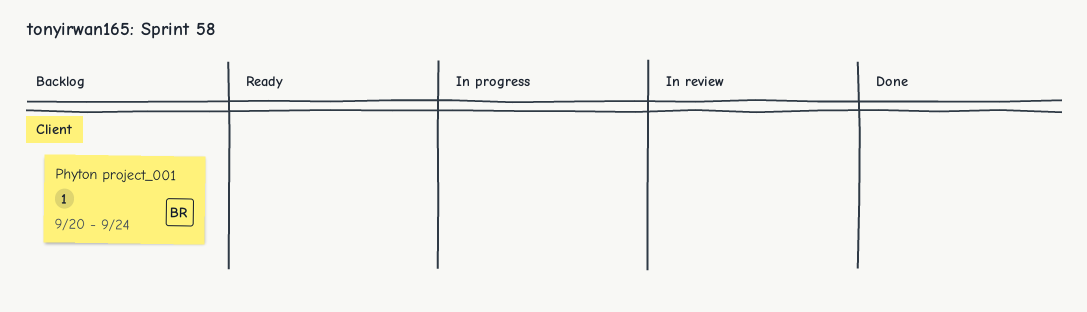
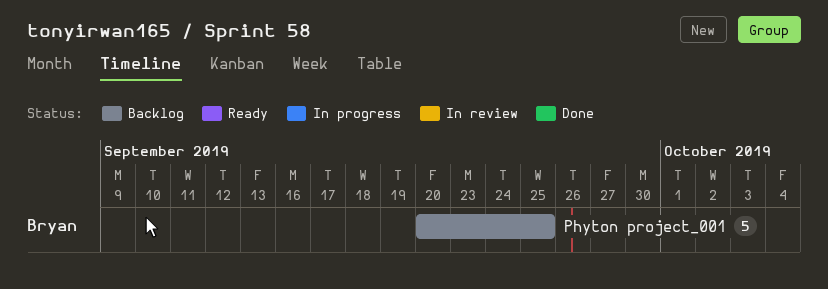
Phyton project_001, estimate: 1 -> 5
Phyton project_001, due: Sep 24 -> Sep 25

